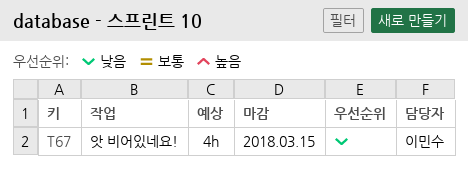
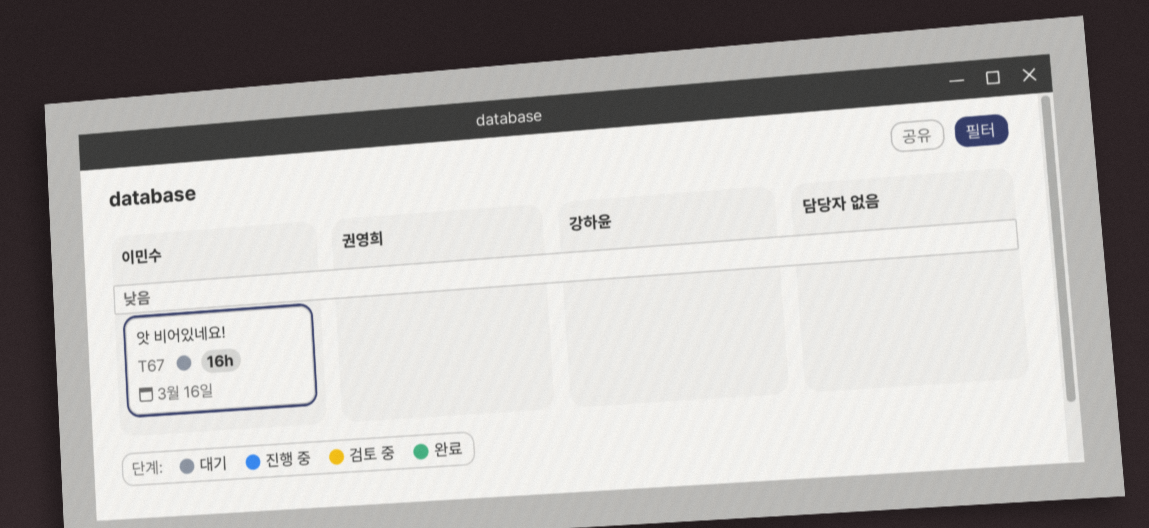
T67, estimate: 4h -> 16h
T67, due: Mar 15 -> Mar 16

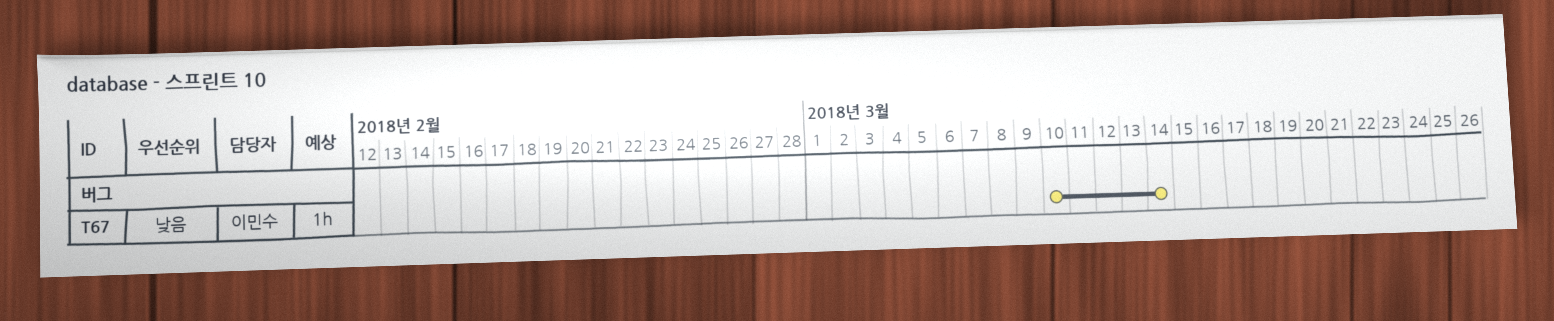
T67, estimate: 16h -> 1h
T67, due: Mar 16 -> Mar 14

